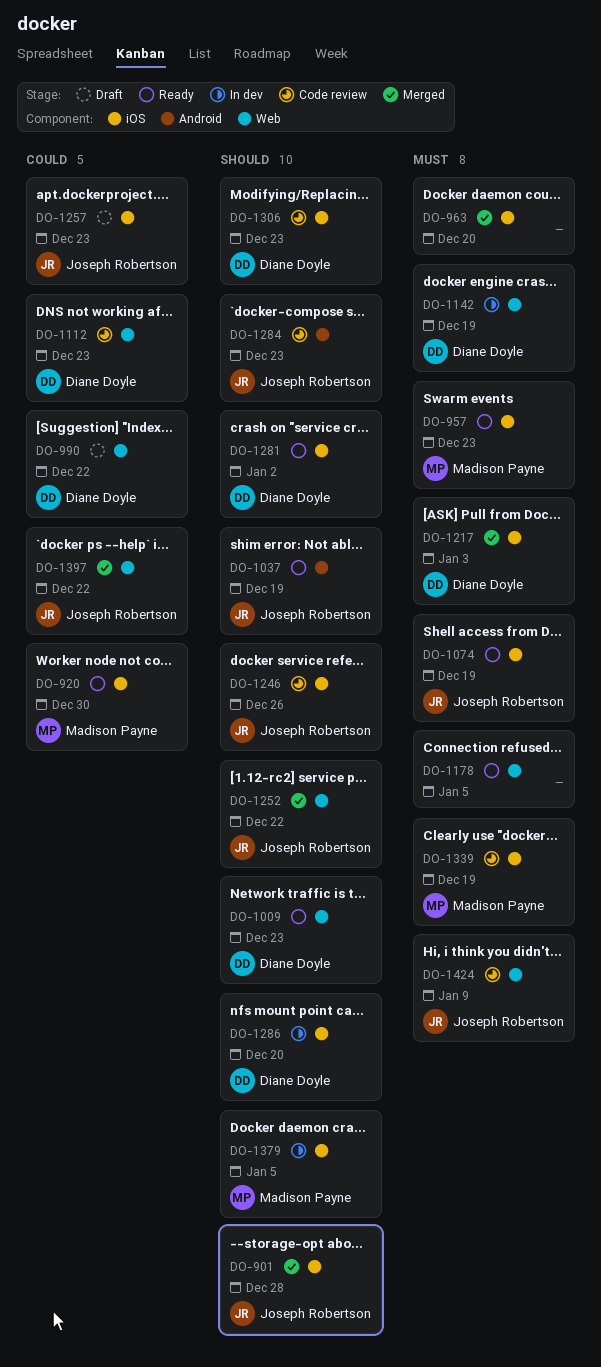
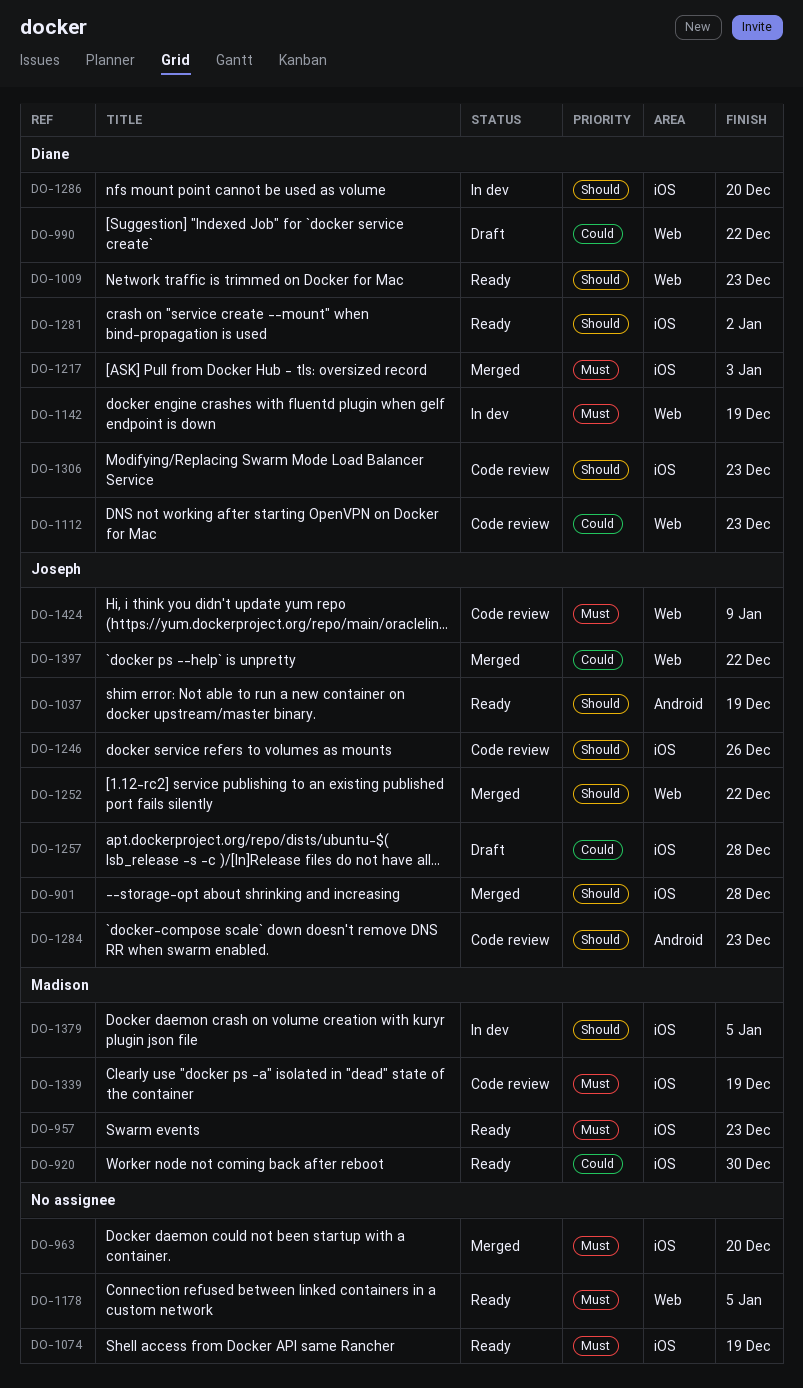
DO-1074, owner: Joseph Robertson -> none
DO-1257, due: Dec 23 -> Dec 28

